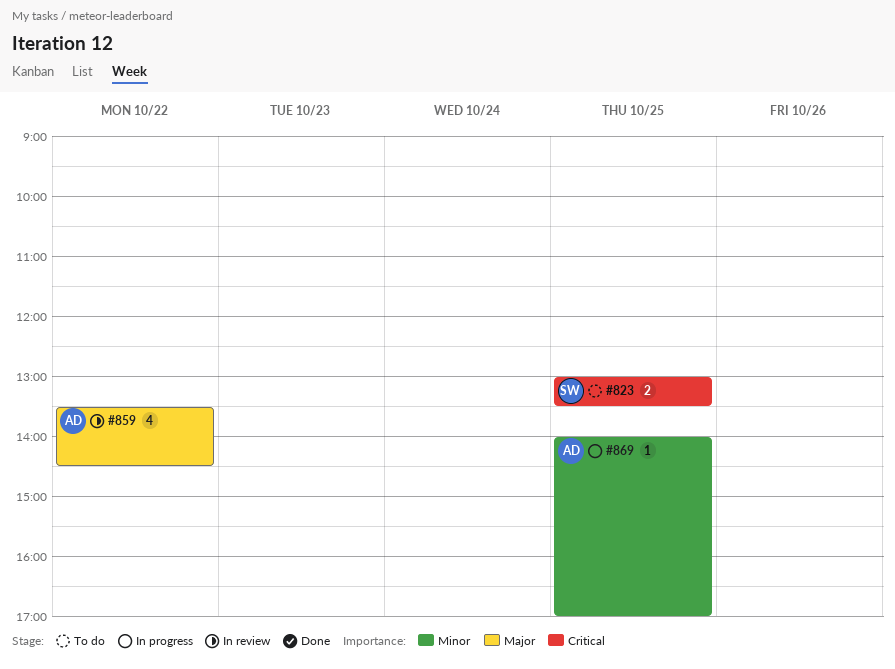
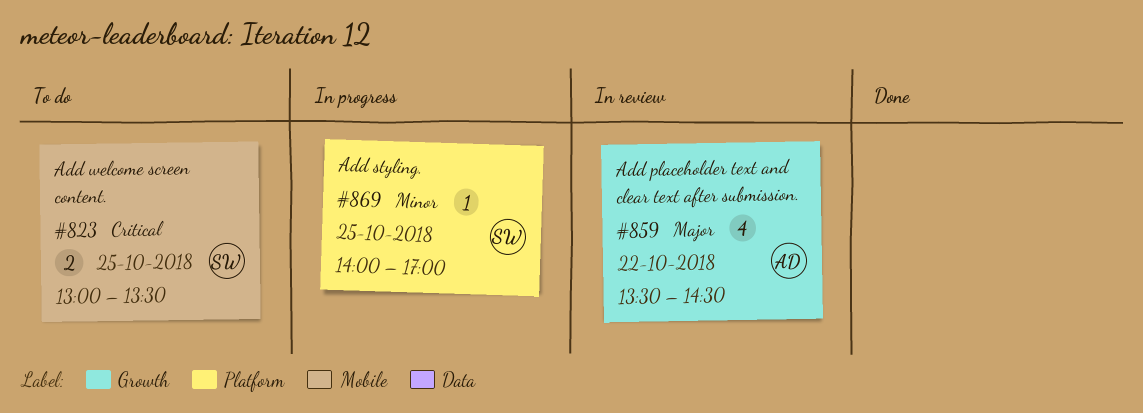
#869, owner: AD -> SW

